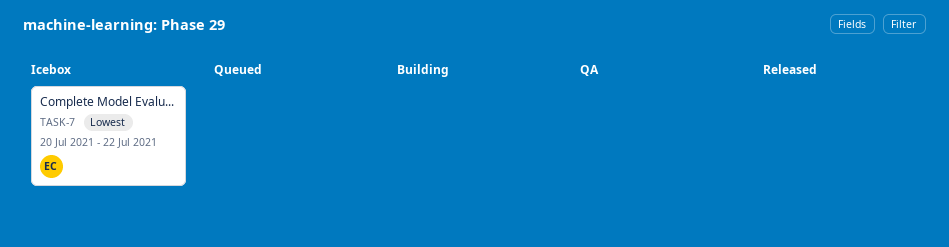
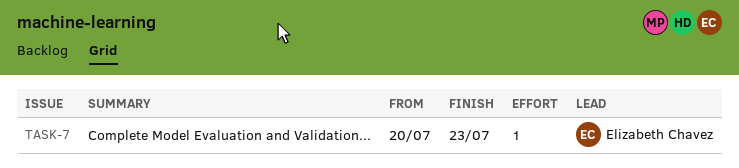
TASK-7, due: Jul 22 -> Jul 23

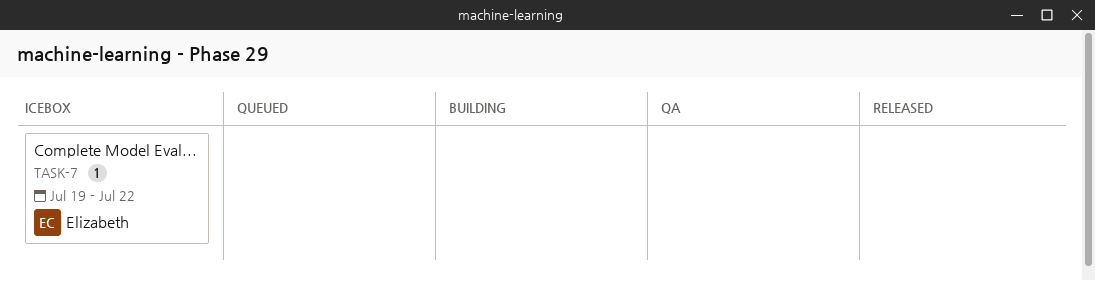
TASK-7, start: Jul 20 -> Jul 19
TASK-7, due: Jul 23 -> Jul 22

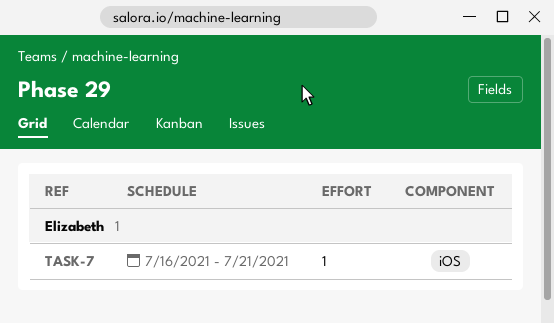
TASK-7, start: Jul 19 -> Jul 16
TASK-7, due: Jul 22 -> Jul 21

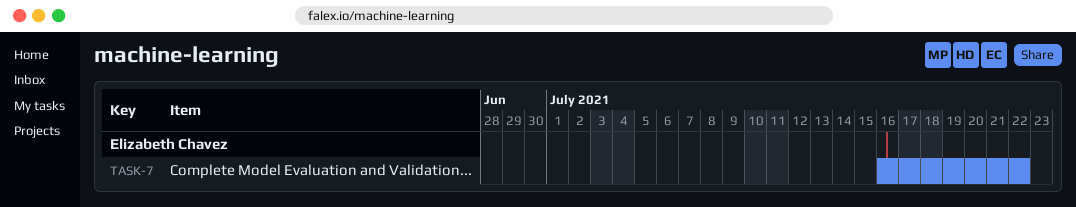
TASK-7, due: Jul 21 -> Jul 22

